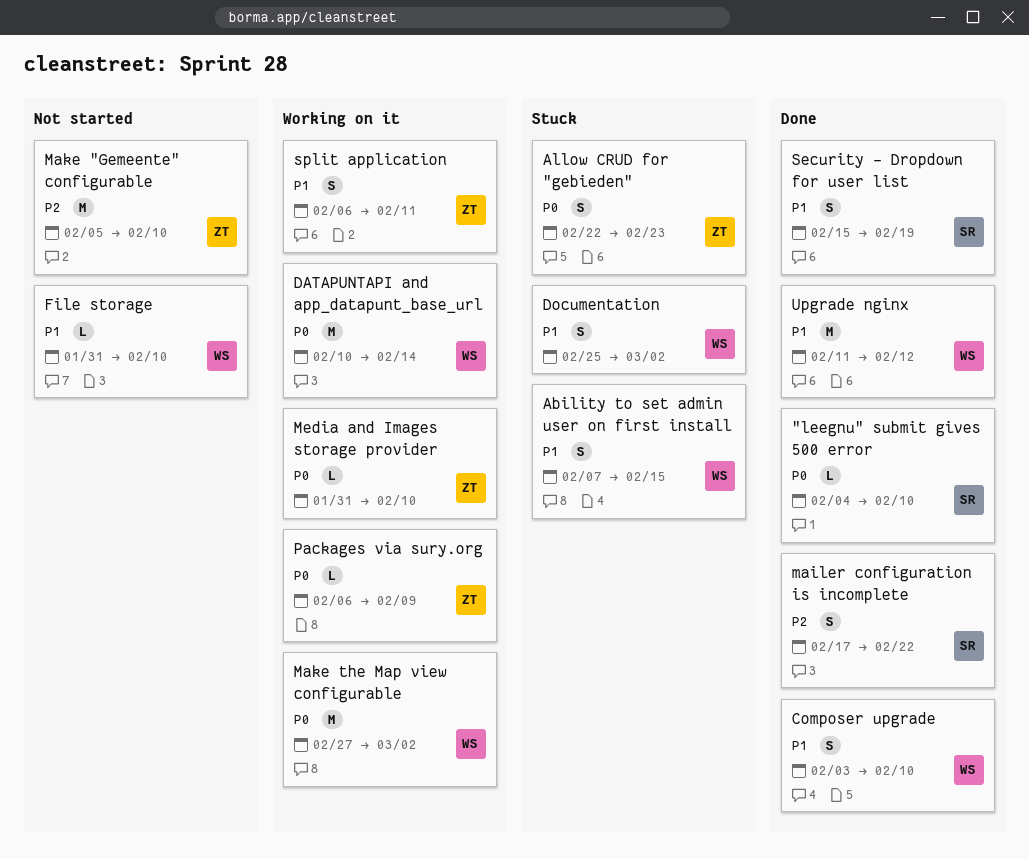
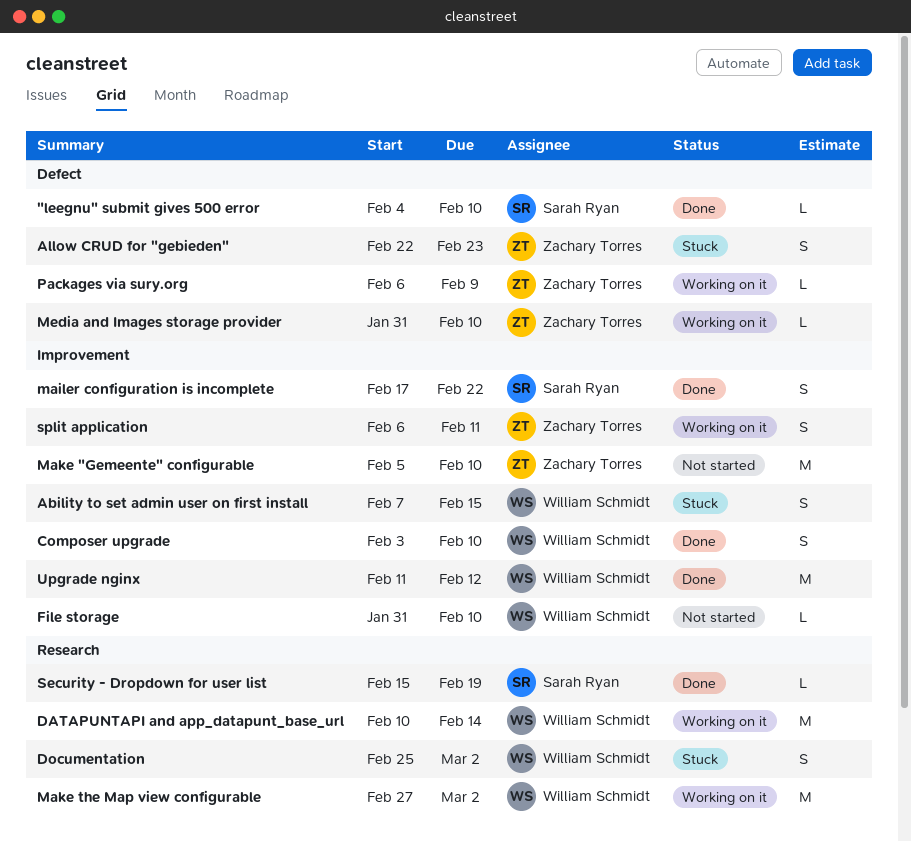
Security - Dropdown for user list, estimate: S -> L

